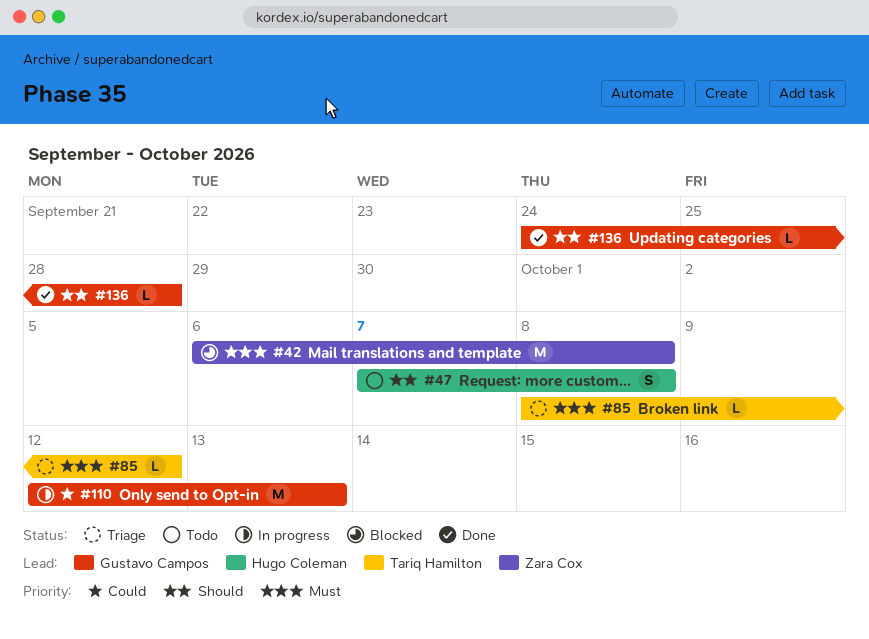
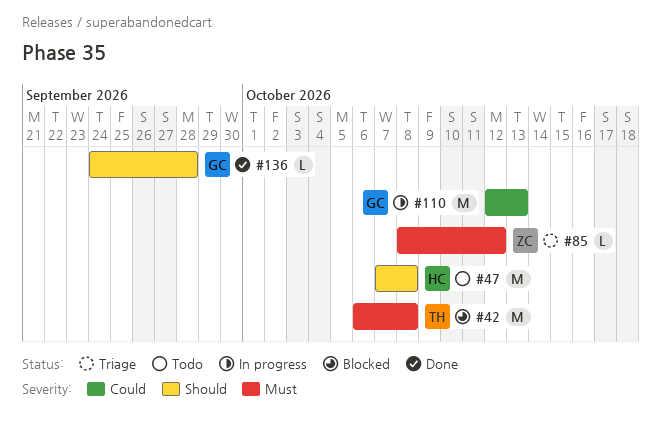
#42, owner: Zara Cox -> Tariq Hamilton
#47, estimate: S -> M
#85, owner: Tariq Hamilton -> Zara Cox

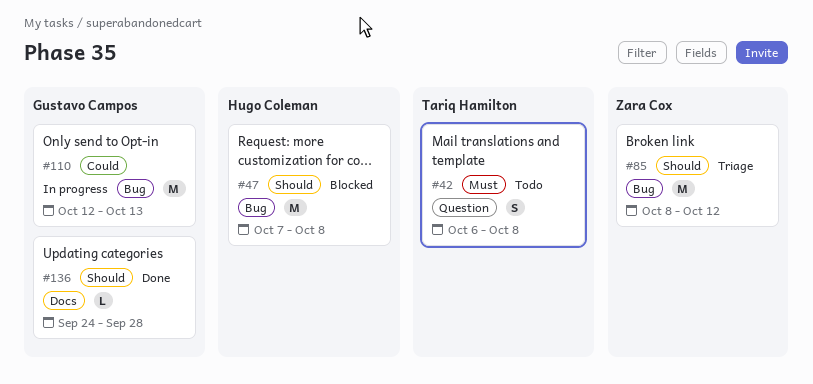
#42, status: Blocked -> Todo
#42, estimate: M -> S
#47, status: Todo -> Blocked
#85, priority: Must -> Should
#85, estimate: L -> M

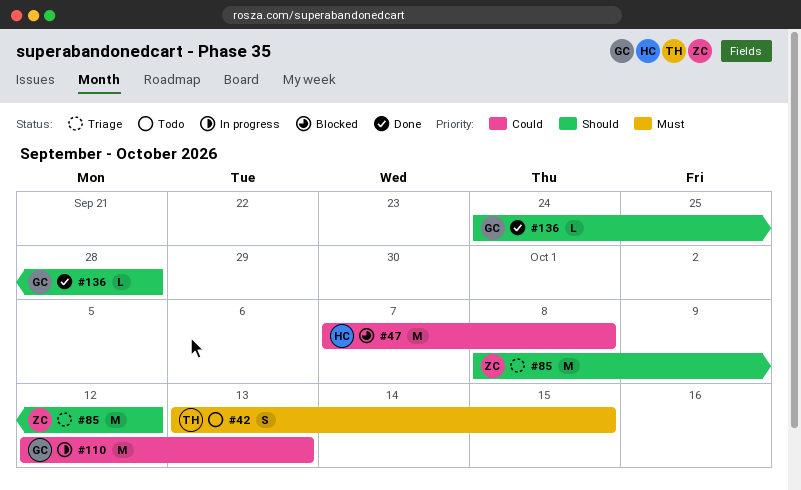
#42, start: Oct 6 -> Oct 13
#42, due: Oct 8 -> Oct 15
#47, priority: Should -> Could

